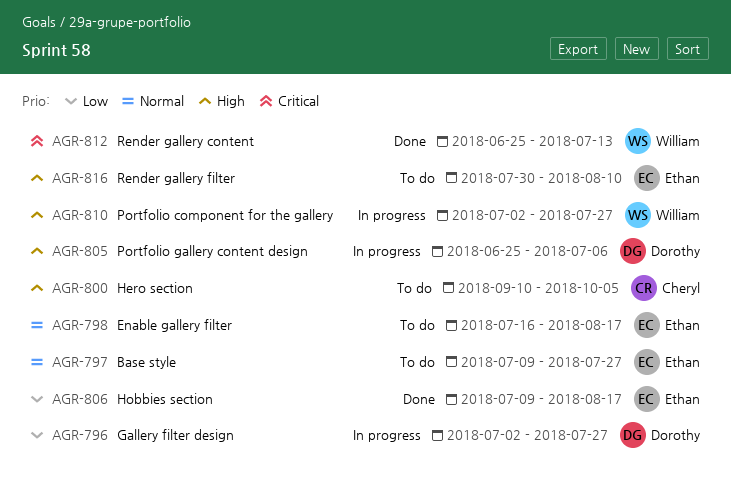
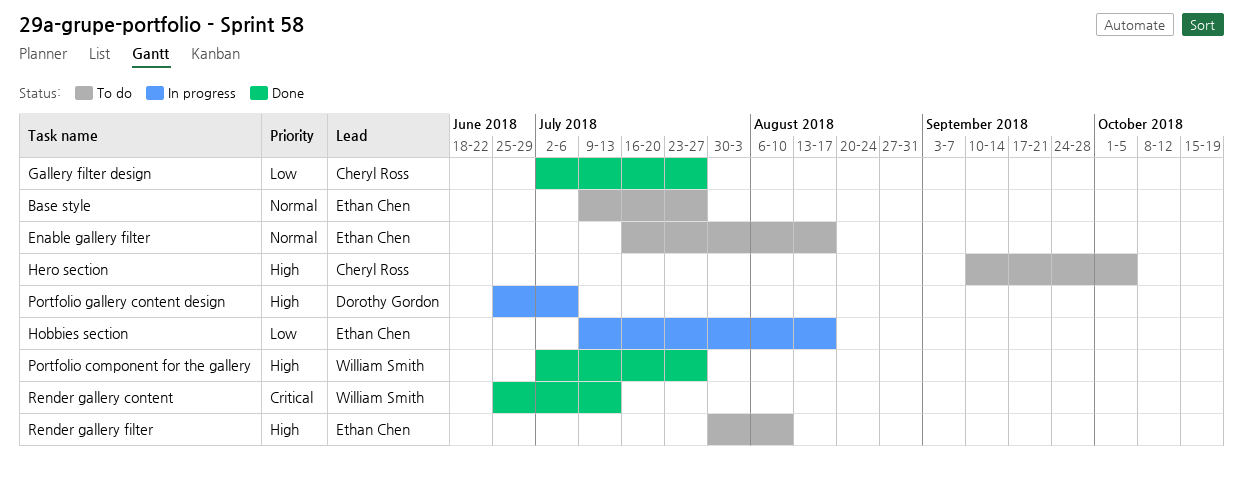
Gallery filter design, status: In progress -> Done
Gallery filter design, owner: Dorothy Gordon -> Cheryl Ross
Hobbies section, status: Done -> In progress
Portfolio component for the gallery, status: In progress -> Done

